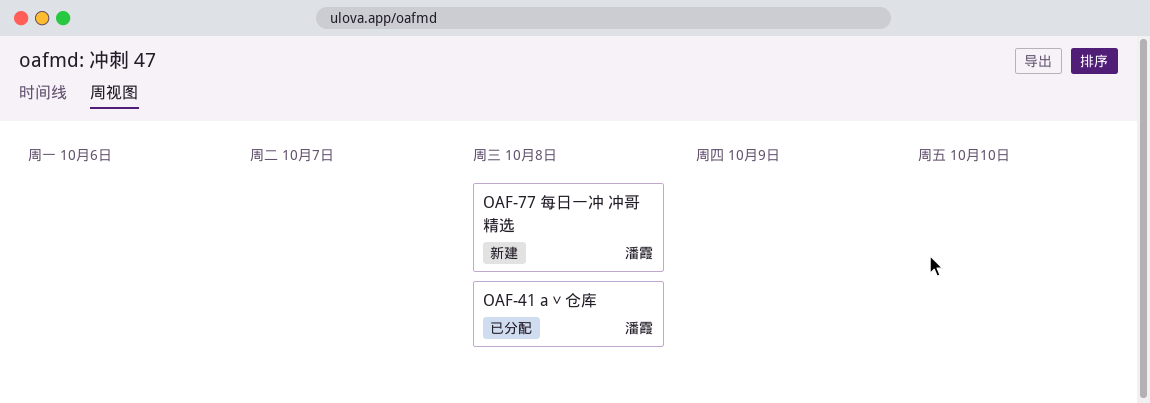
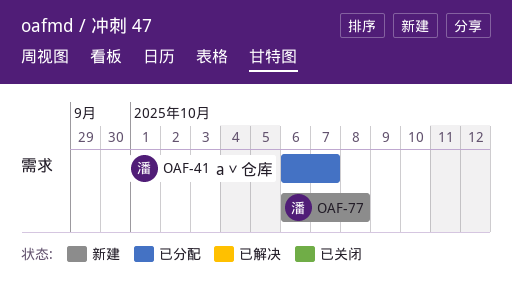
OAF-41, due: Oct 8 -> Oct 7

